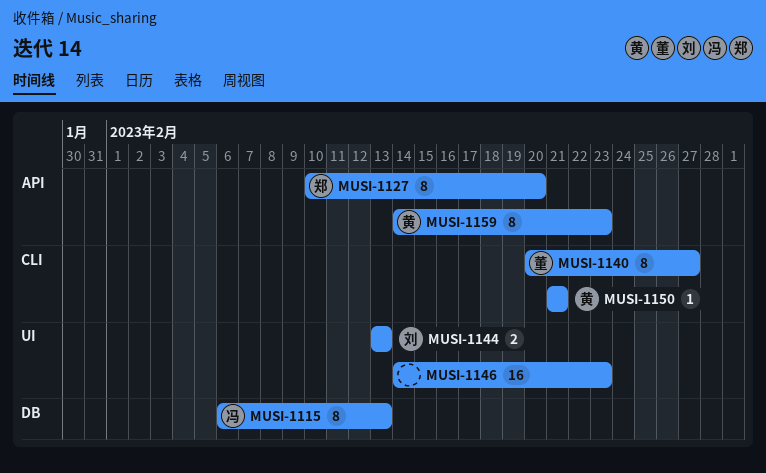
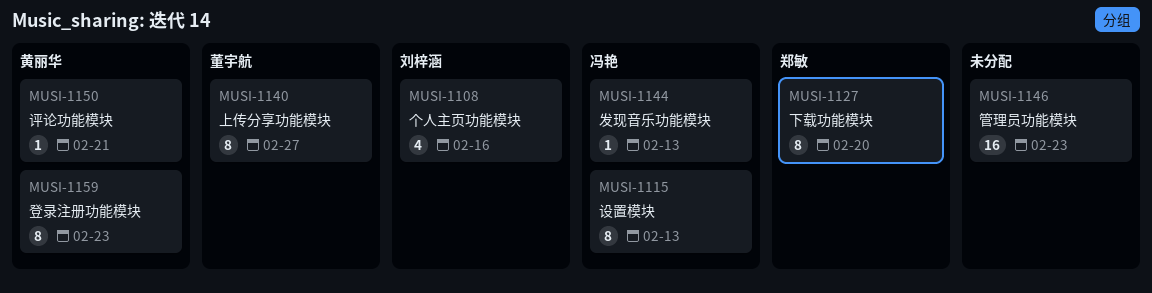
MUSI-1108: none -> present
MUSI-1144, owner: 刘梓涵 -> 冯艳
MUSI-1144, estimate: 2 -> 1

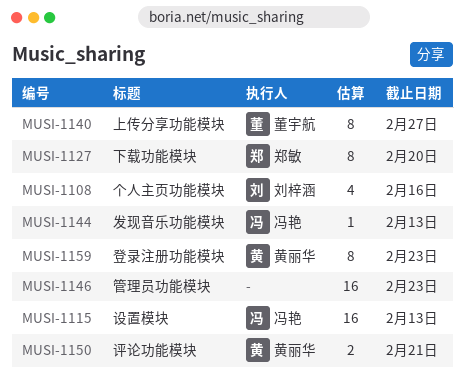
MUSI-1115, estimate: 8 -> 16
MUSI-1150, estimate: 1 -> 2

